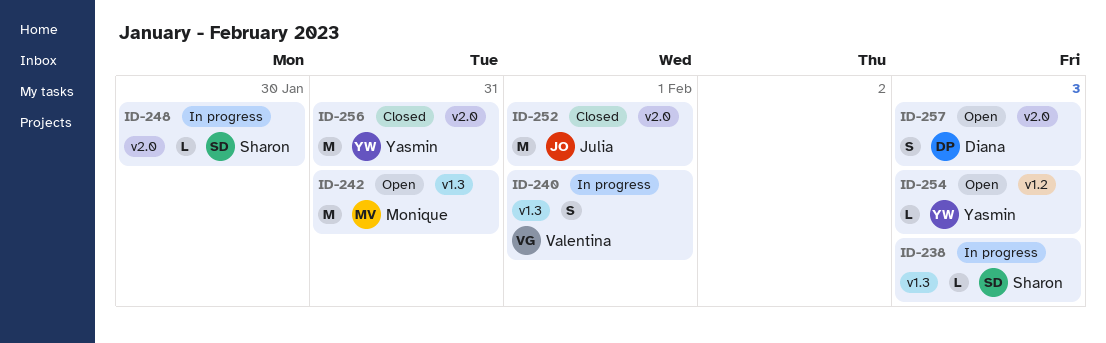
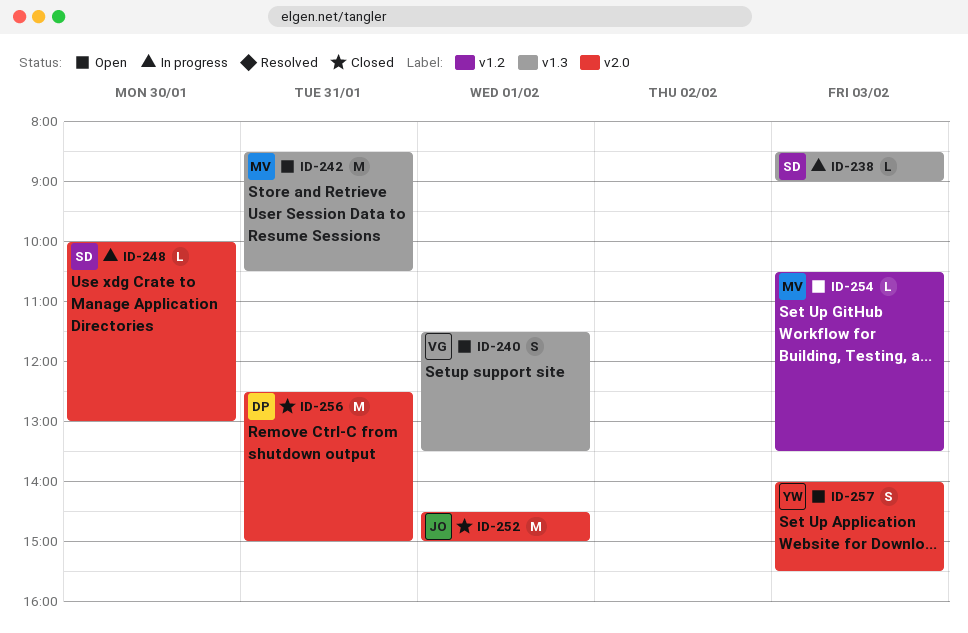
ID-240, status: In progress -> Open
ID-254, owner: Yasmin -> Monique
ID-256, owner: Yasmin -> Diana
ID-257, owner: Diana -> Yasmin

